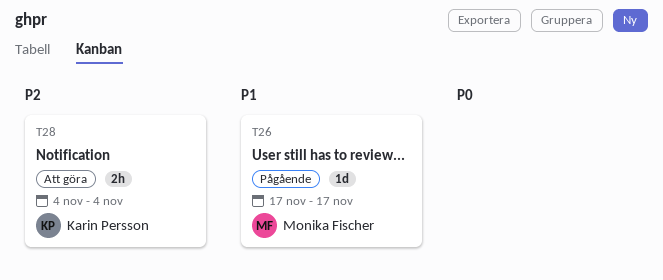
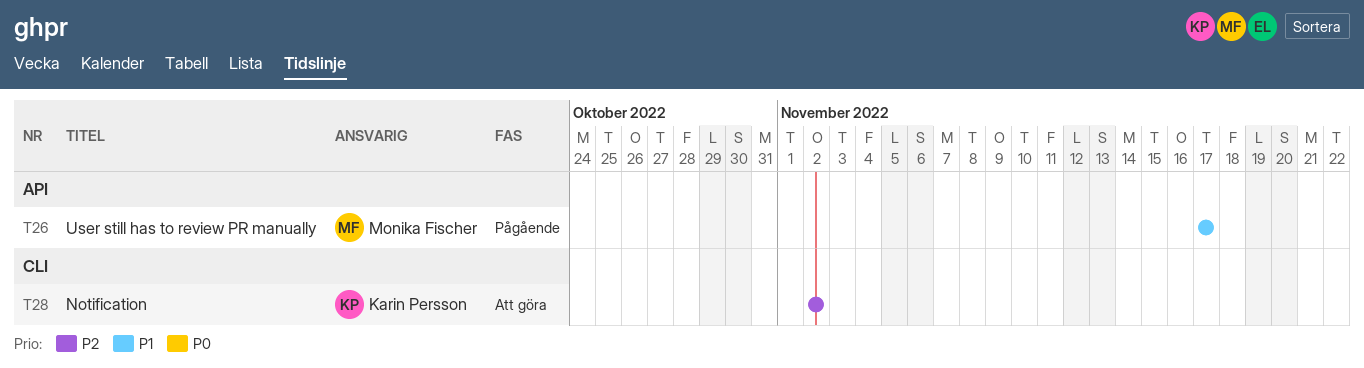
T28, start: Nov 4 -> Nov 2
T28, due: Nov 4 -> Nov 2

